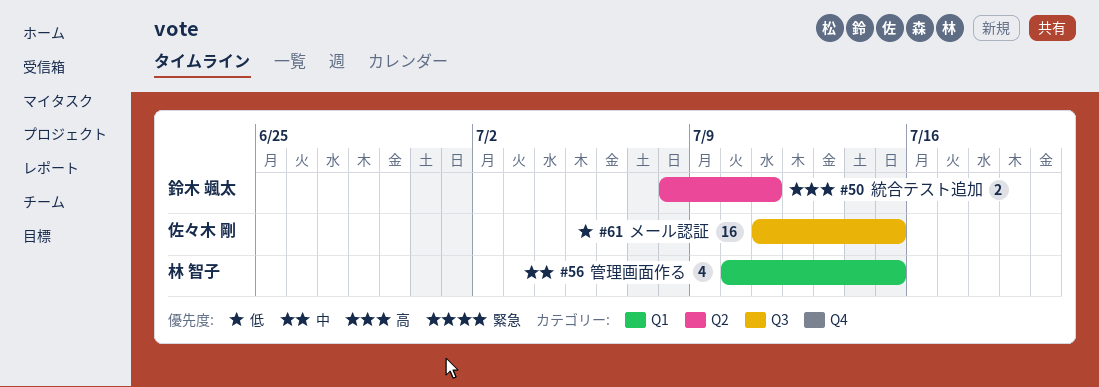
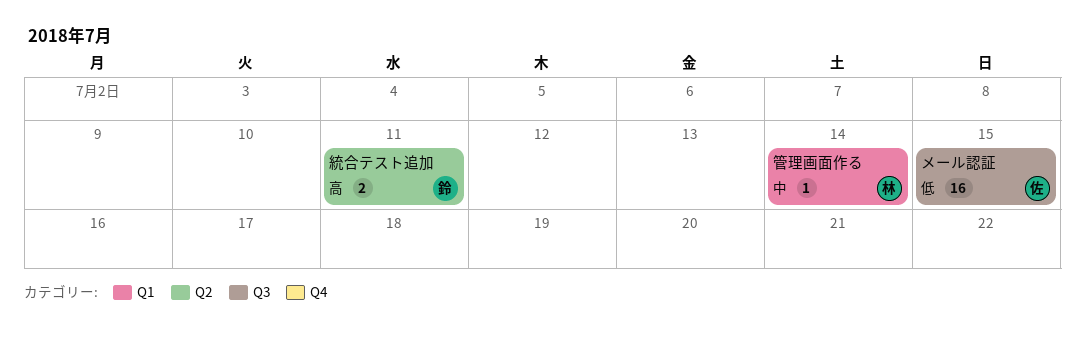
管理画面作る, estimate: 4 -> 1
管理画面作る, due: Jul 15 -> Jul 14

